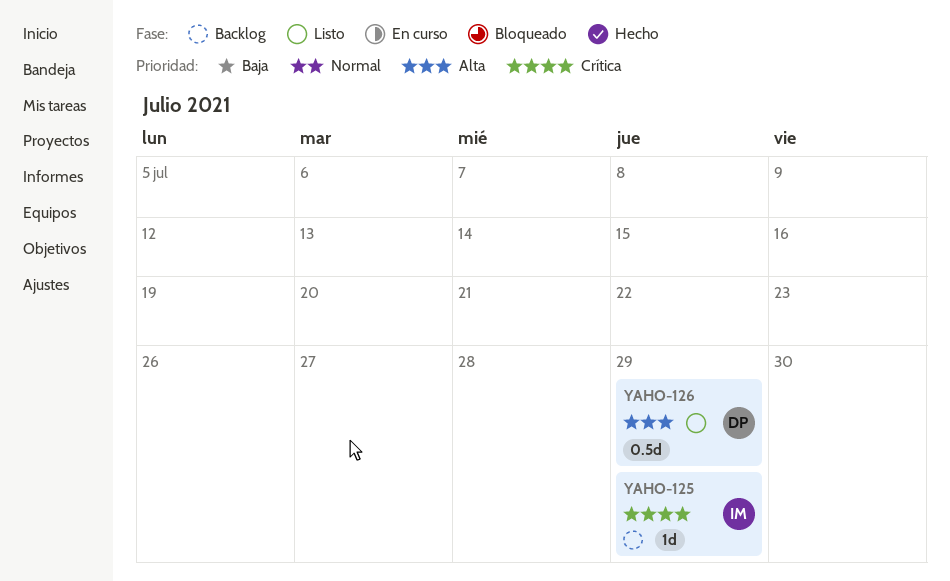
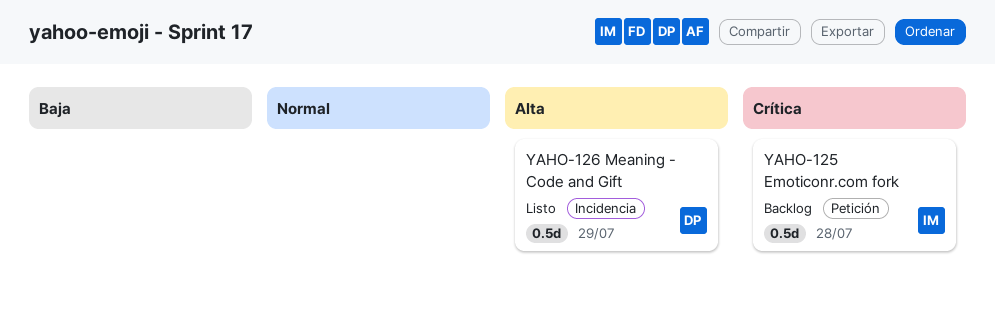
YAHO-125, estimate: 1d -> 0.5d
YAHO-125, due: Jul 29 -> Jul 28

